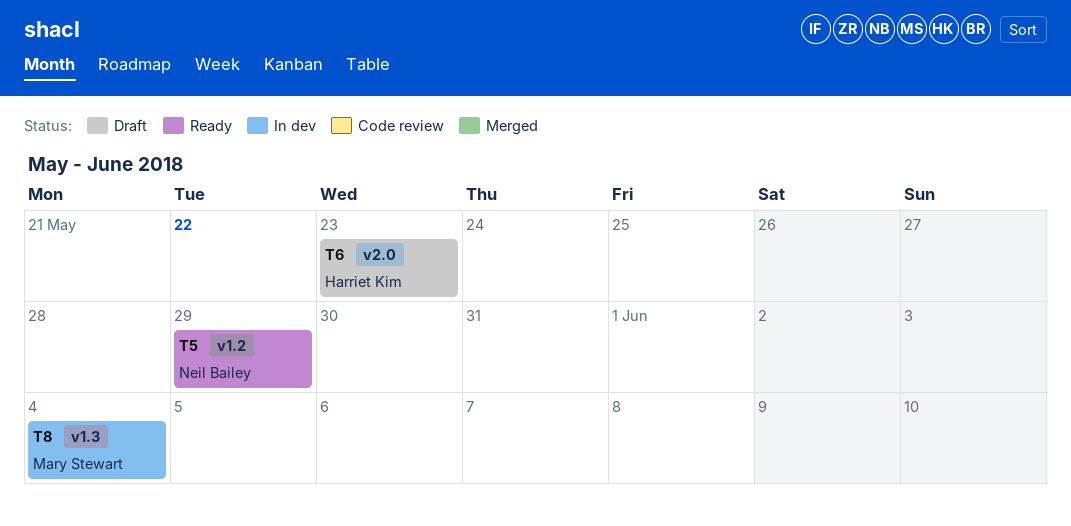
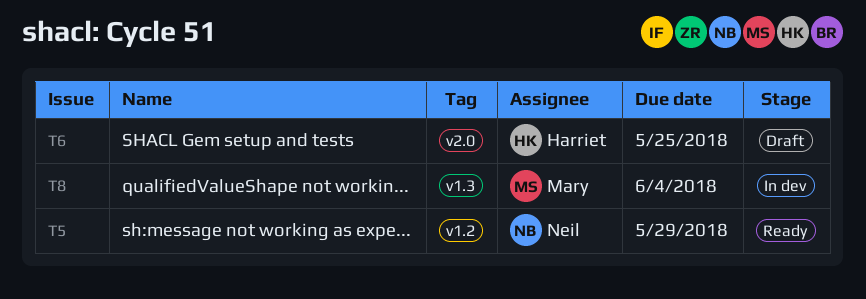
T6, due: May 23 -> May 25

